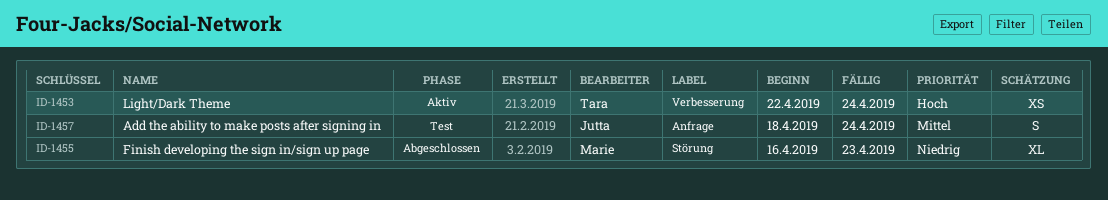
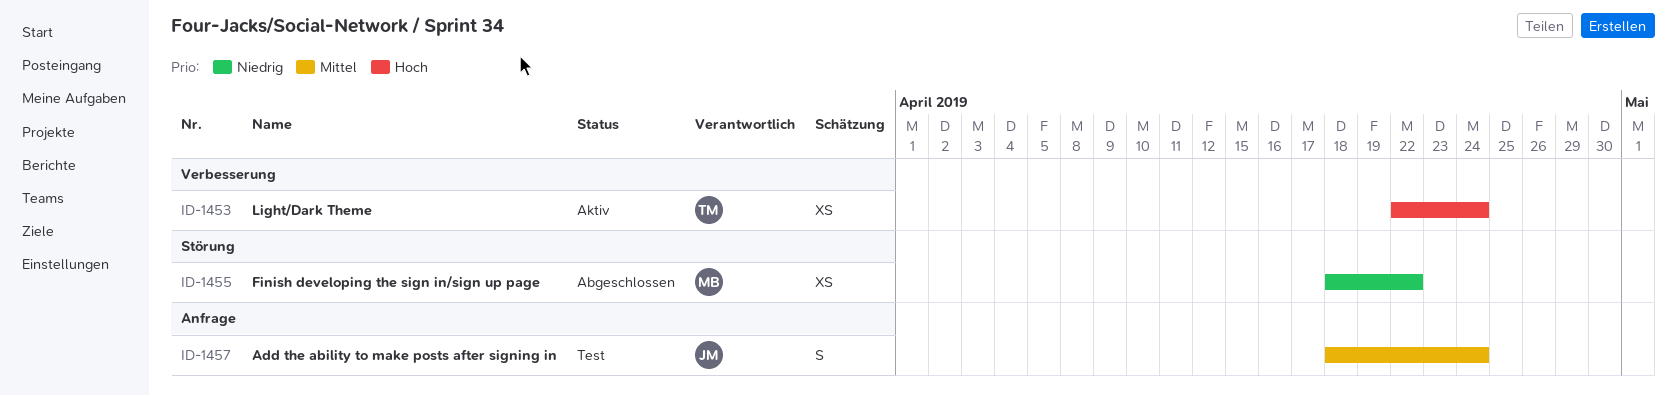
ID-1455, estimate: XL -> XS
ID-1455, start: Apr 16 -> Apr 18
ID-1455, due: Apr 23 -> Apr 22

